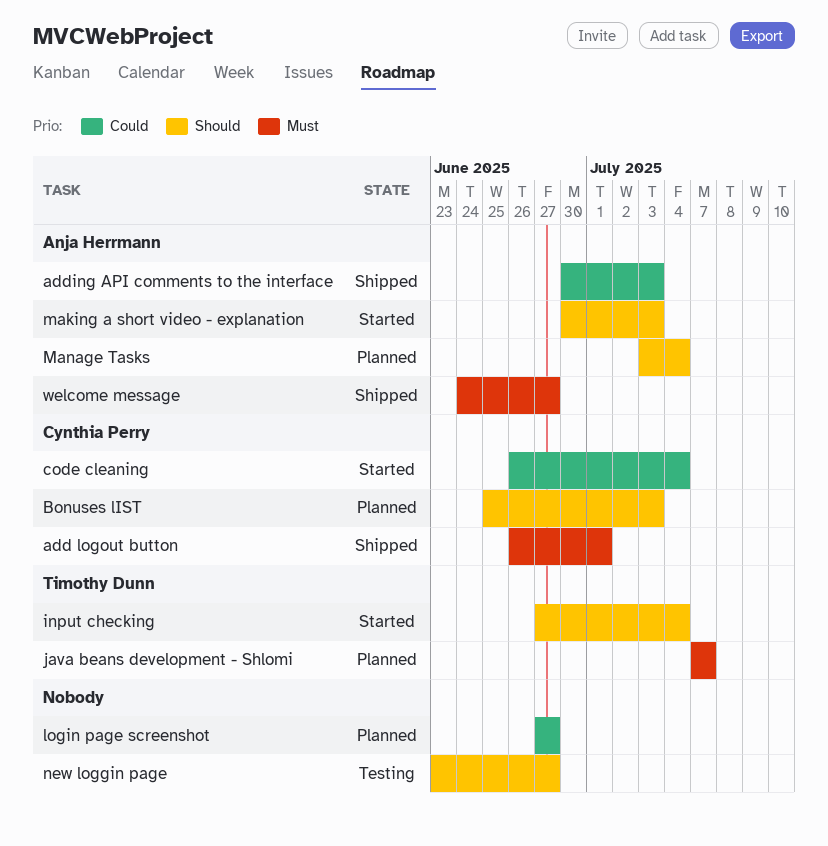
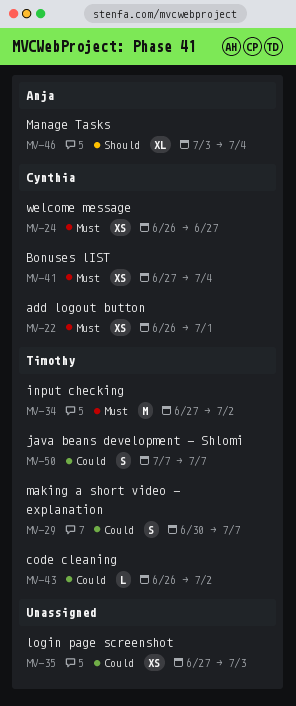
adding API comments to the interface: present -> none
Bonuses lIST, priority: Should -> Must
Bonuses lIST, start: Jun 25 -> Jun 27
Bonuses lIST, due: Jul 3 -> Jul 4
code cleaning, owner: Cynthia Perry -> Timothy Dunn
code cleaning, due: Jul 4 -> Jul 2
input checking, priority: Should -> Must
input checking, due: Jul 4 -> Jul 2
java beans development - Shlomi, priority: Must -> Could
login page screenshot, due: Jun 27 -> Jul 3
making a short video - explanation, owner: Anja Herrmann -> Timothy Dunn
making a short video - explanation, priority: Should -> Could
making a short video - explanation, due: Jul 3 -> Jul 7
new loggin page: present -> none
welcome message, owner: Anja Herrmann -> Cynthia Perry
welcome message, start: Jun 24 -> Jun 26

